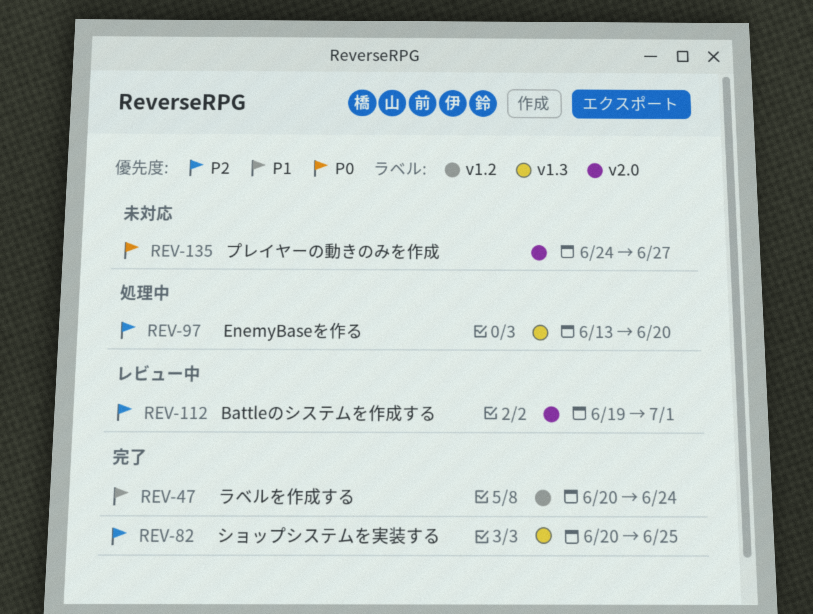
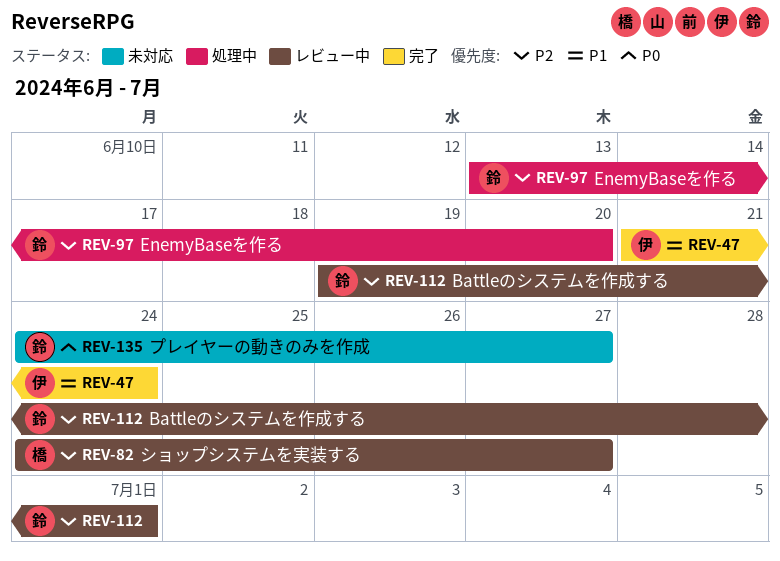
REV-47, start: Jun 20 -> Jun 21
REV-82, status: 完了 -> レビュー中
REV-82, start: Jun 20 -> Jun 24
REV-82, due: Jun 25 -> Jun 27

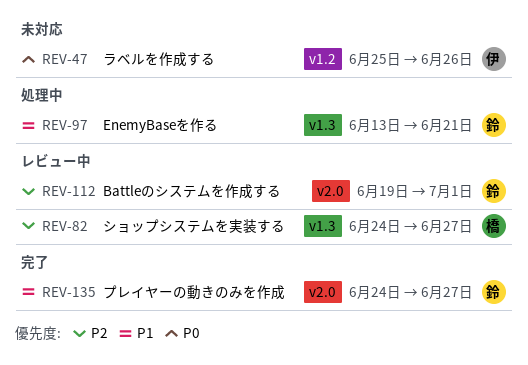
REV-47, status: 完了 -> 未対応
REV-47, priority: P1 -> P0
REV-47, start: Jun 21 -> Jun 25
REV-47, due: Jun 24 -> Jun 26
REV-97, priority: P2 -> P1
REV-97, due: Jun 20 -> Jun 21
REV-135, status: 未対応 -> 完了
REV-135, priority: P0 -> P1

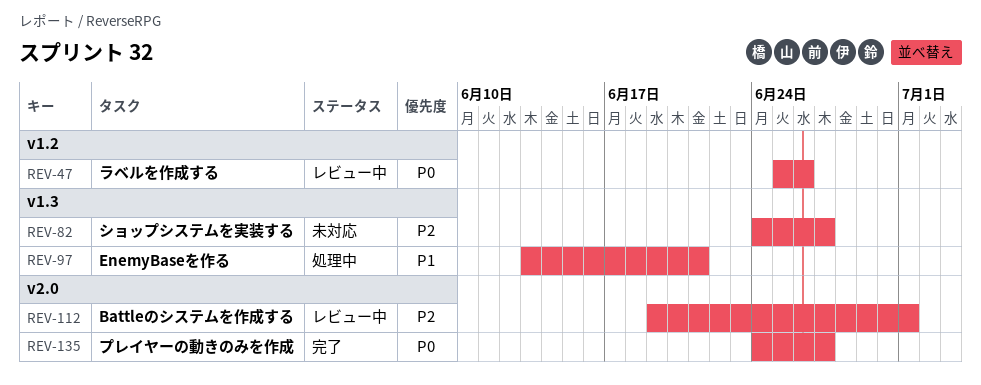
REV-47, status: 未対応 -> レビュー中
REV-82, status: レビュー中 -> 未対応
REV-135, priority: P1 -> P0

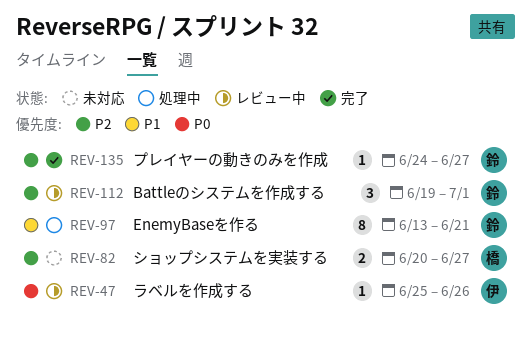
REV-82, start: Jun 24 -> Jun 20
REV-135, priority: P0 -> P2

